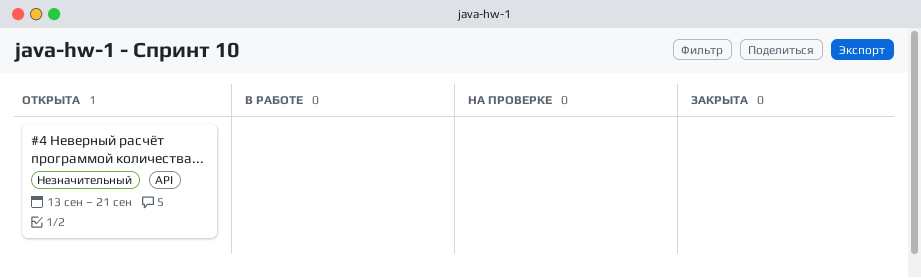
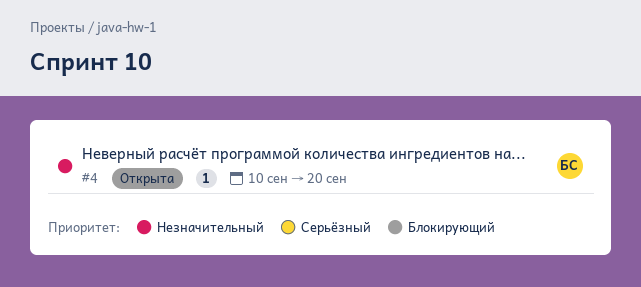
#4, start: Sep 13 -> Sep 10
#4, due: Sep 21 -> Sep 20

